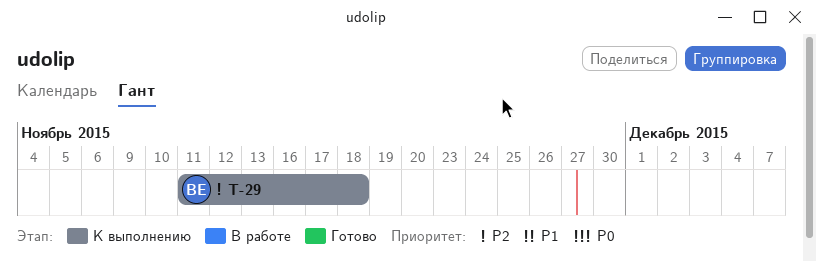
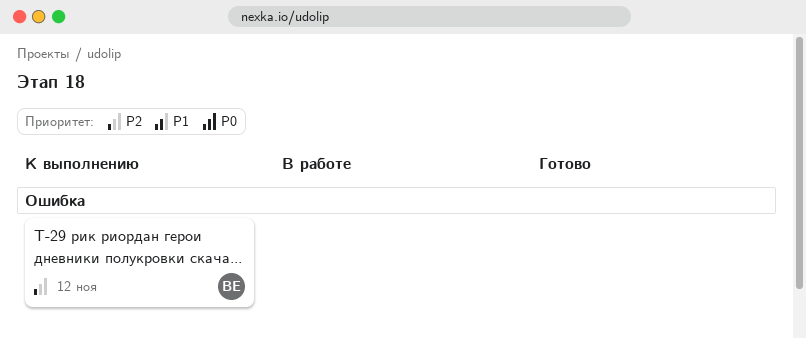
T-29, due: Nov 18 -> Nov 12

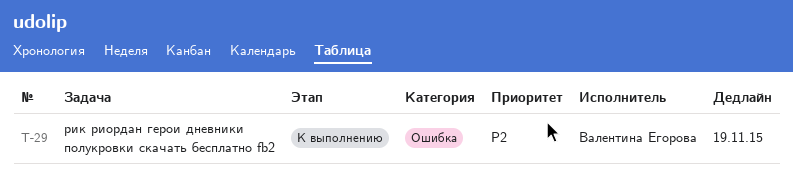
T-29, due: Nov 12 -> Nov 19

